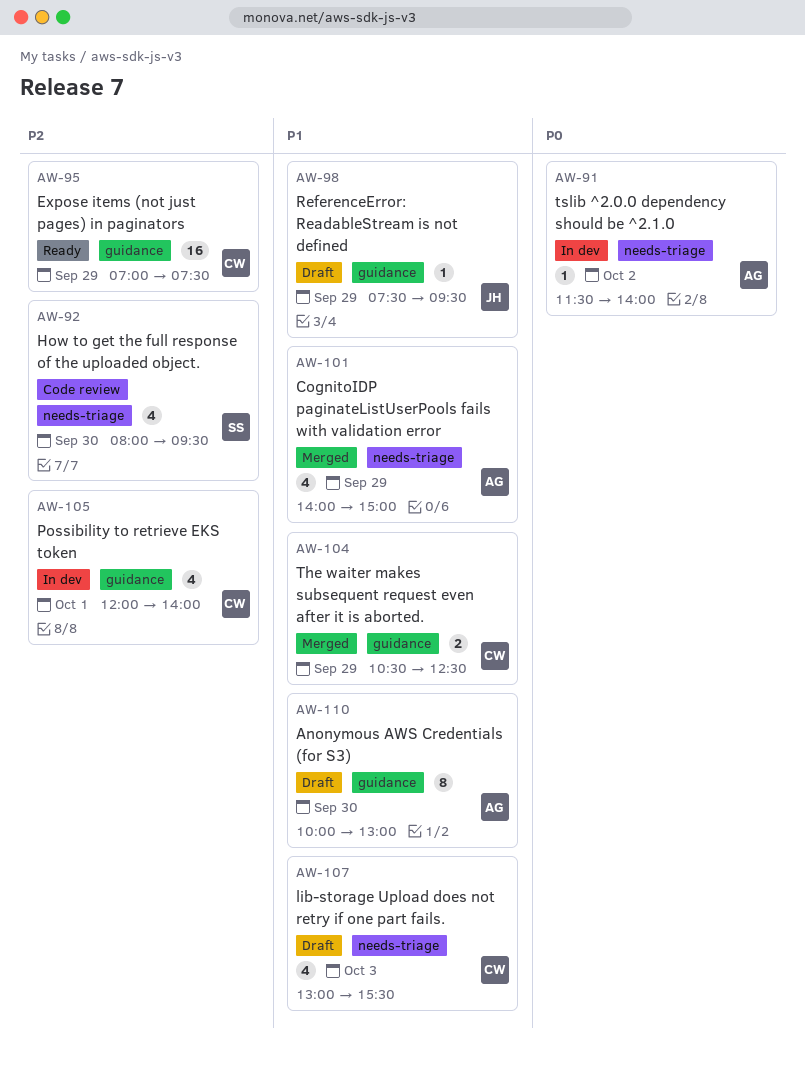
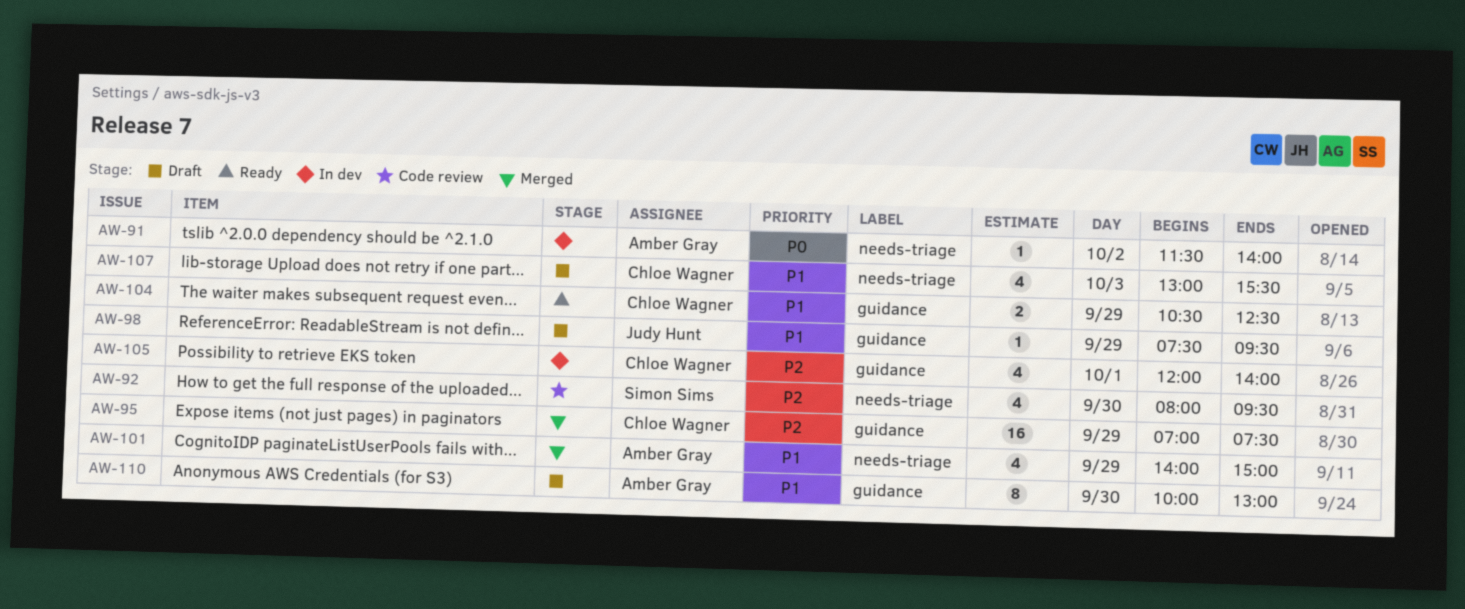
AW-95, status: Ready -> Merged
AW-104, status: Merged -> Ready

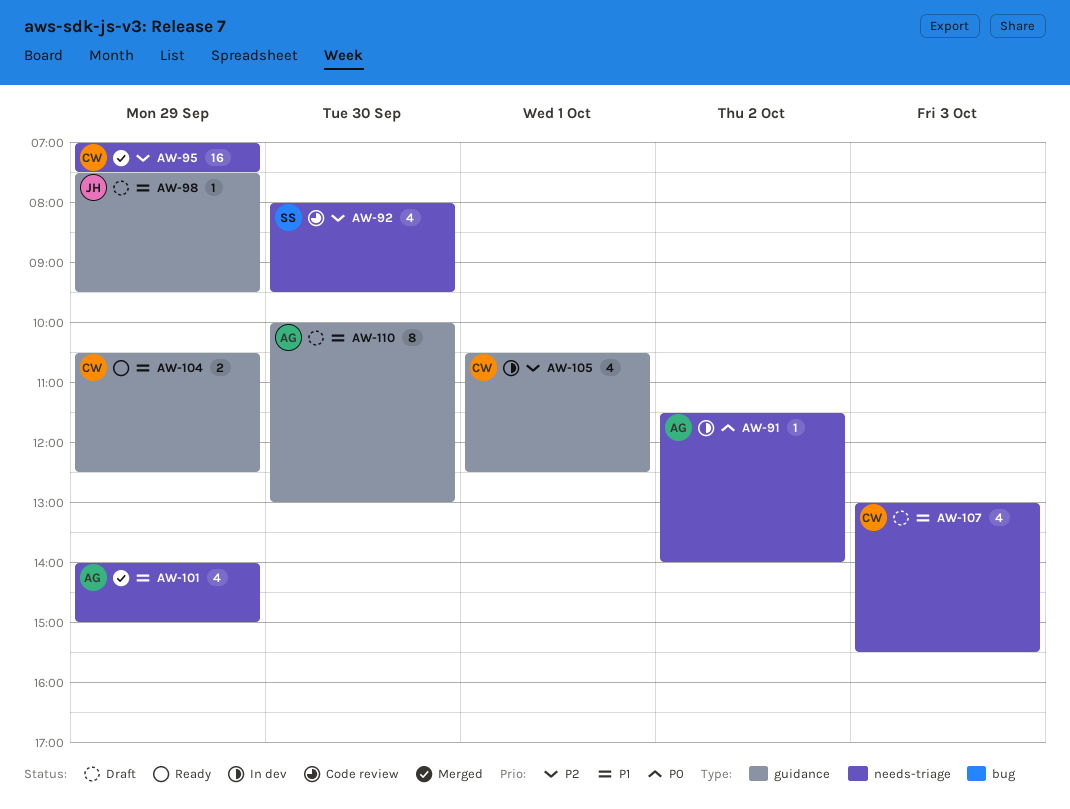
AW-95, label: guidance -> needs-triage
AW-105, begins: 12:00 -> 10:30
AW-105, ends: 14:00 -> 12:30

